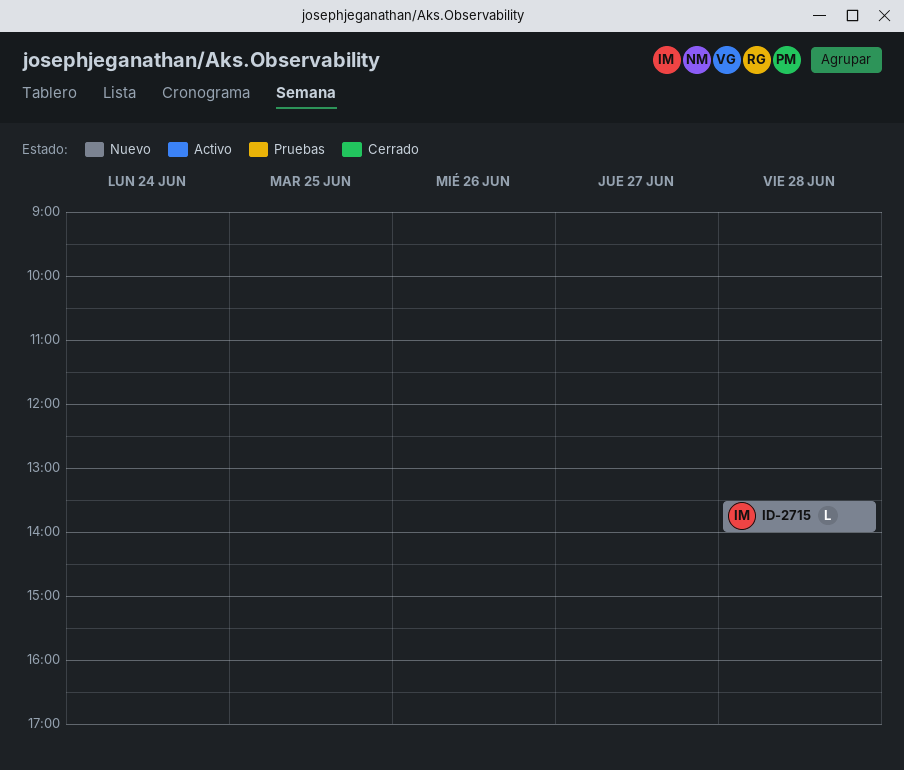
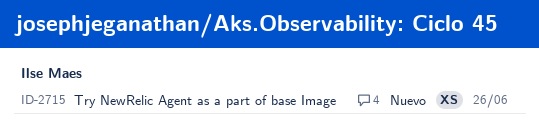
ID-2715, estimate: L -> XS
ID-2715, day: Jun 28 -> Jun 26

